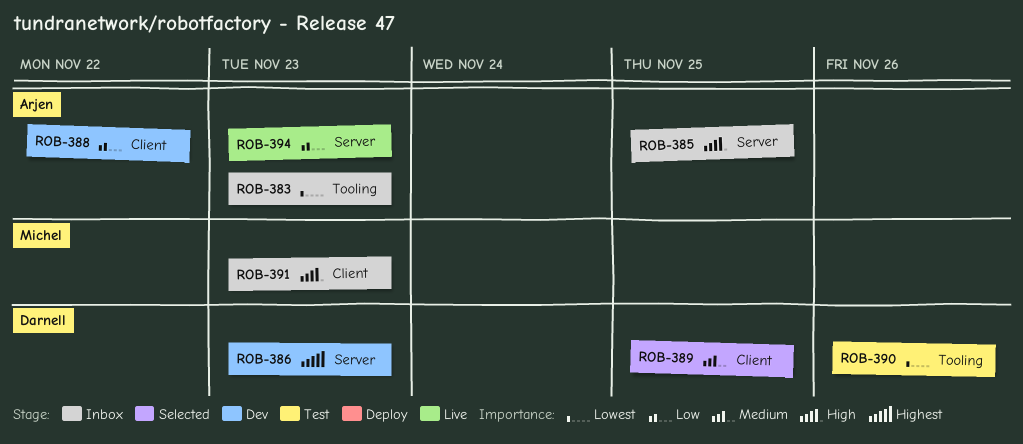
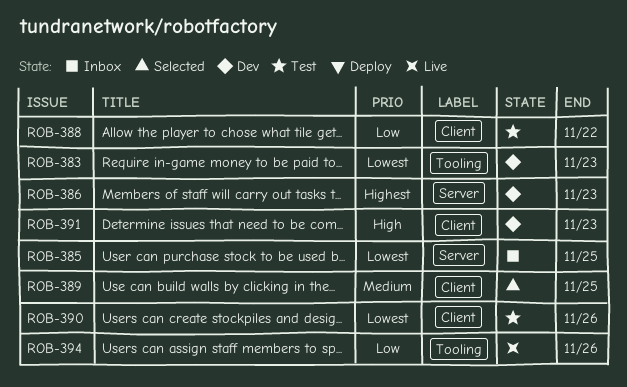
ROB-383, status: Inbox -> Dev
ROB-385, priority: High -> Lowest
ROB-388, status: Dev -> Test
ROB-390, label: Tooling -> Client
ROB-391, status: Inbox -> Dev
ROB-394, label: Server -> Tooling
ROB-394, due: Nov 23 -> Nov 26

